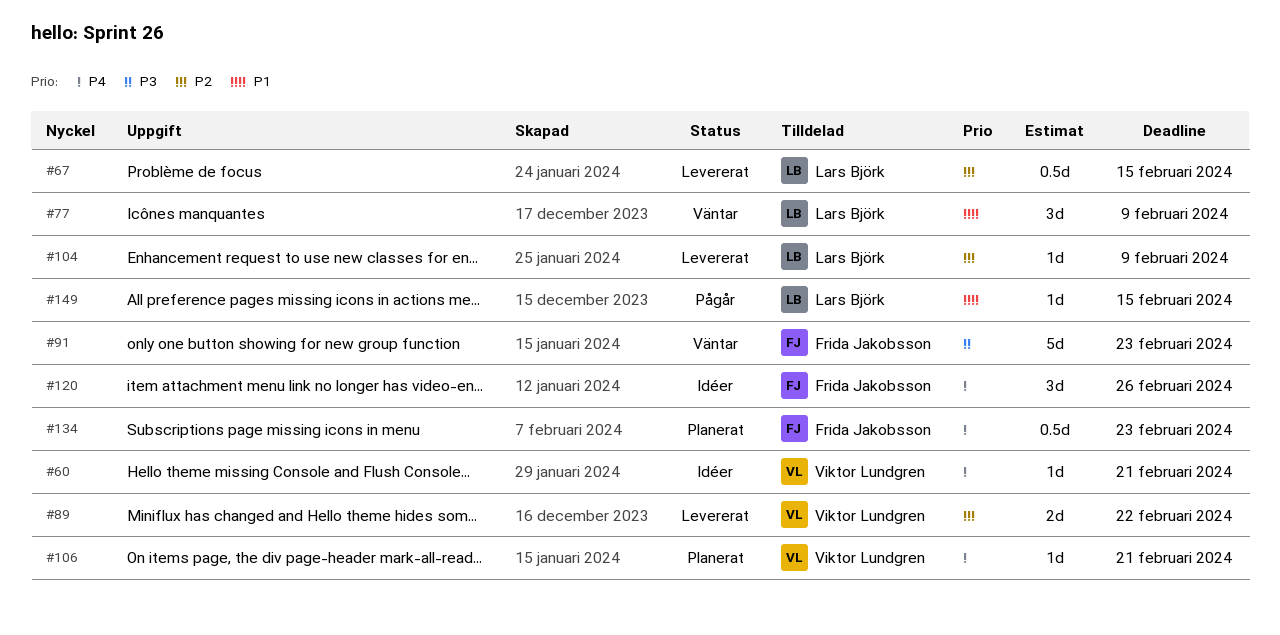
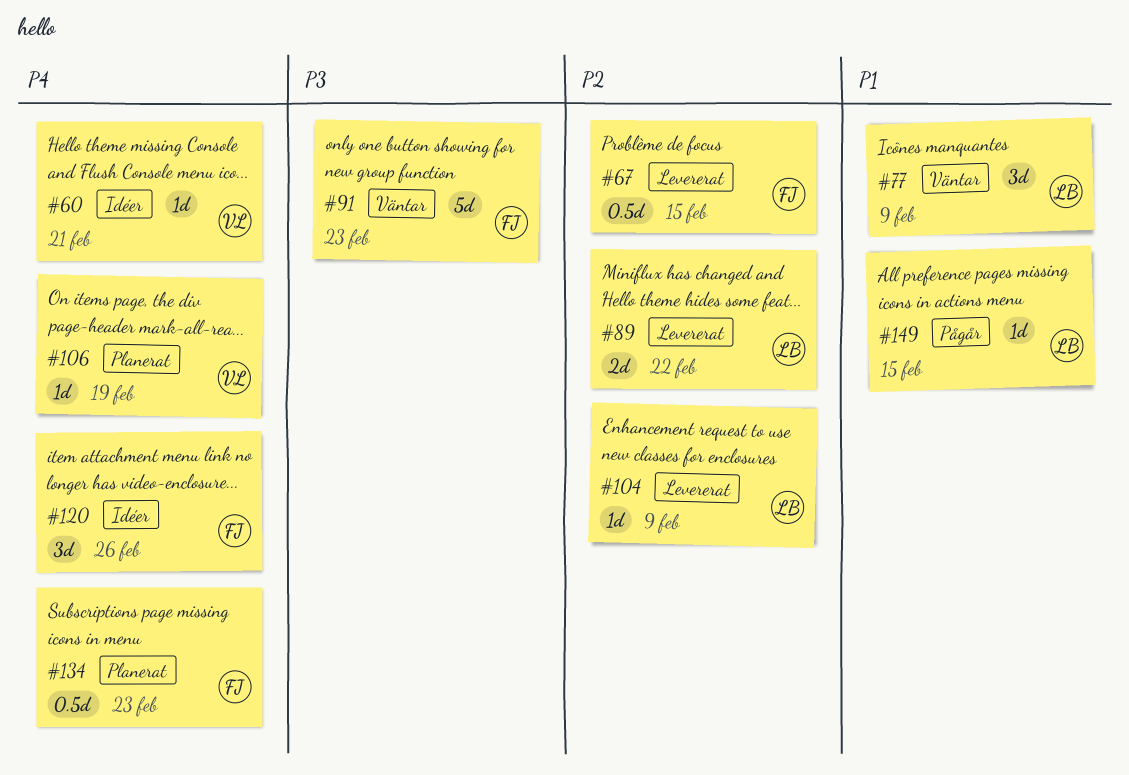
#67, owner: Lars Björk -> Frida Jakobsson
#89, owner: Viktor Lundgren -> Lars Björk
#106, due: Feb 21 -> Feb 19

